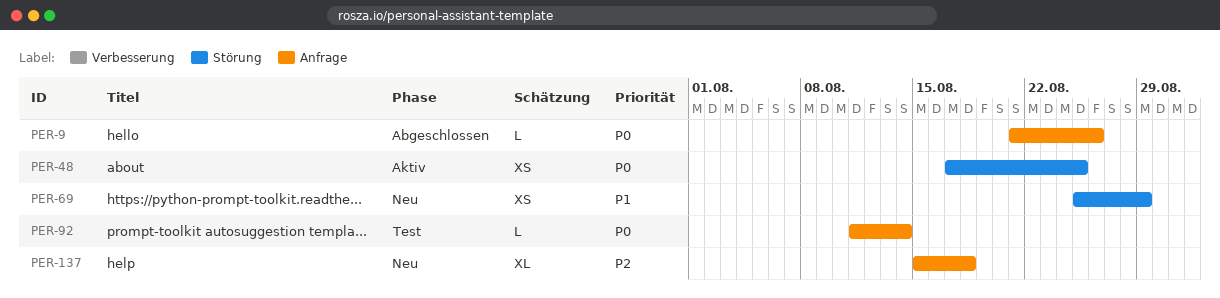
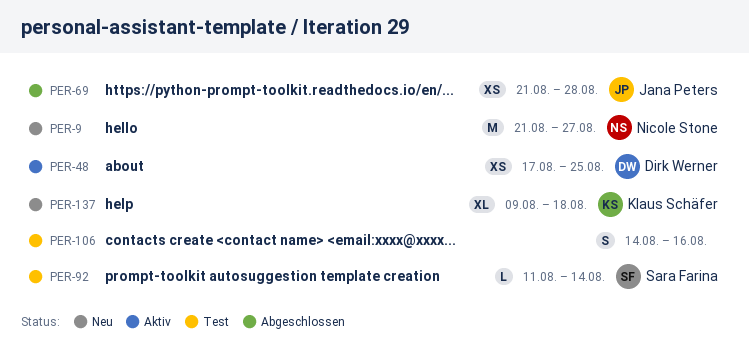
PER-9, status: Abgeschlossen -> Neu
PER-9, estimate: L -> M
PER-9, due: Aug 26 -> Aug 27
PER-69, status: Neu -> Abgeschlossen
PER-69, start: Aug 25 -> Aug 21
PER-69, due: Aug 29 -> Aug 28
PER-106: none -> present
PER-137, start: Aug 15 -> Aug 9

